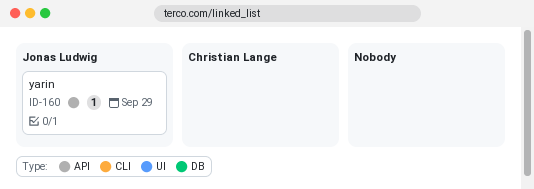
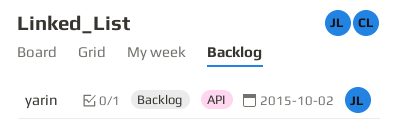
yarin, due: Sep 29 -> Oct 2

